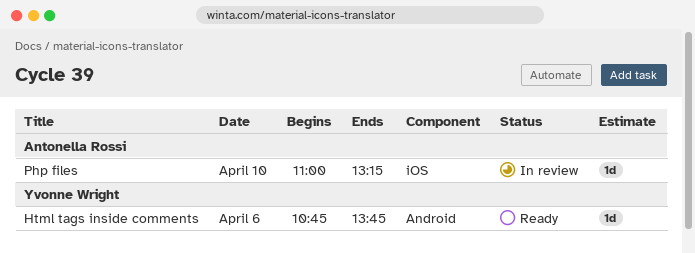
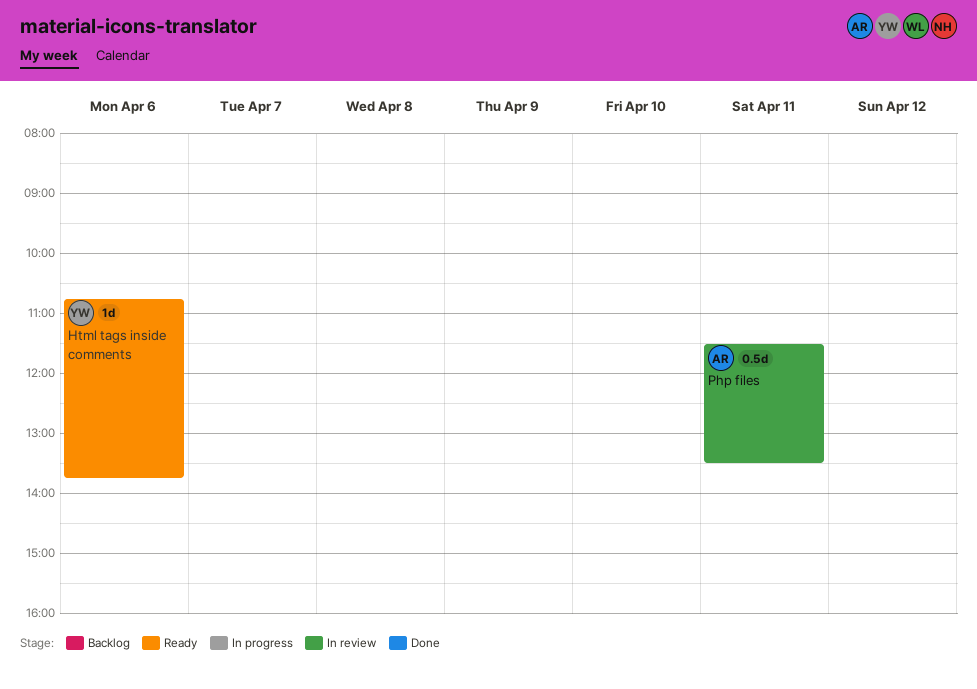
Php files, estimate: 1d -> 0.5d
Php files, day: Apr 10 -> Apr 11
Php files, begins: 11:00 -> 11:30
Php files, ends: 13:15 -> 13:30

